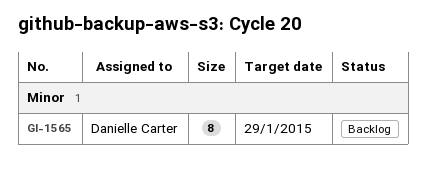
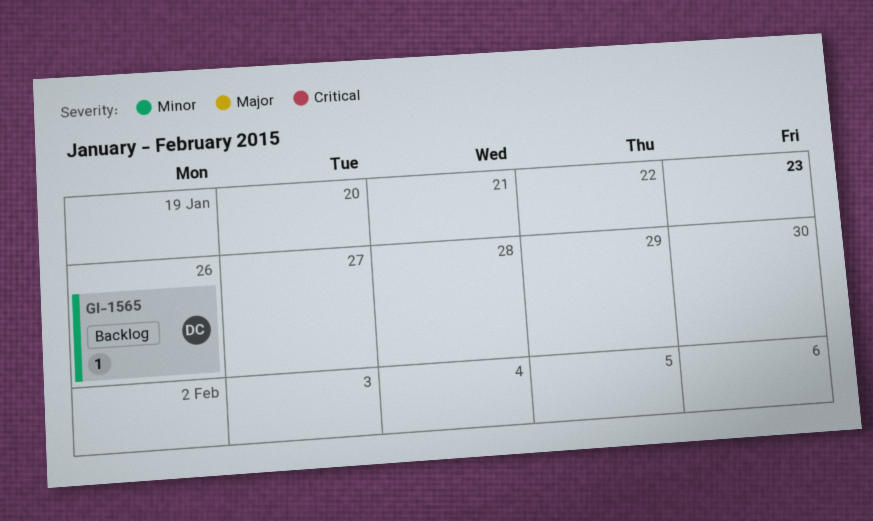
GI-1565, estimate: 8 -> 1
GI-1565, due: Jan 29 -> Jan 26

